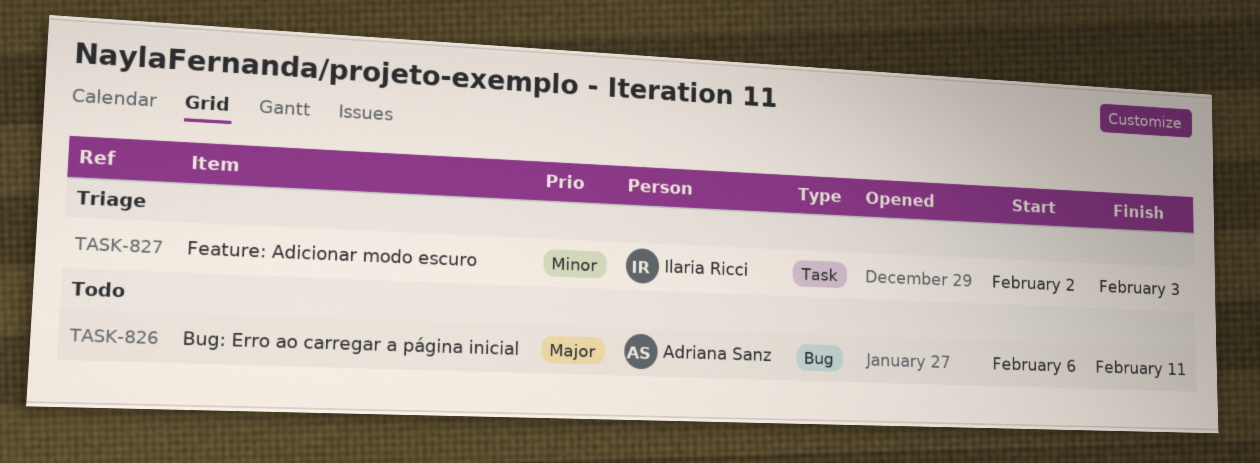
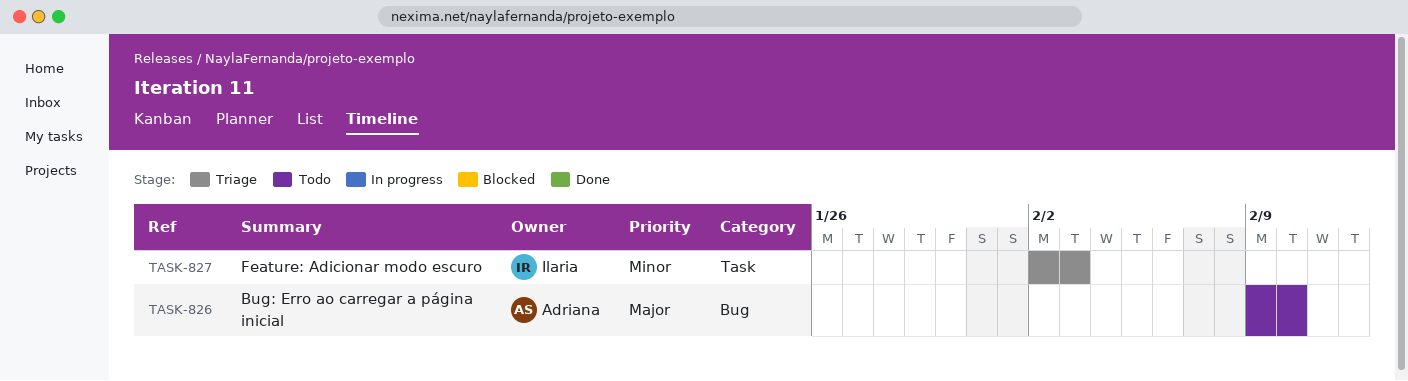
TASK-826, start: Feb 6 -> Feb 9
TASK-826, due: Feb 11 -> Feb 10

